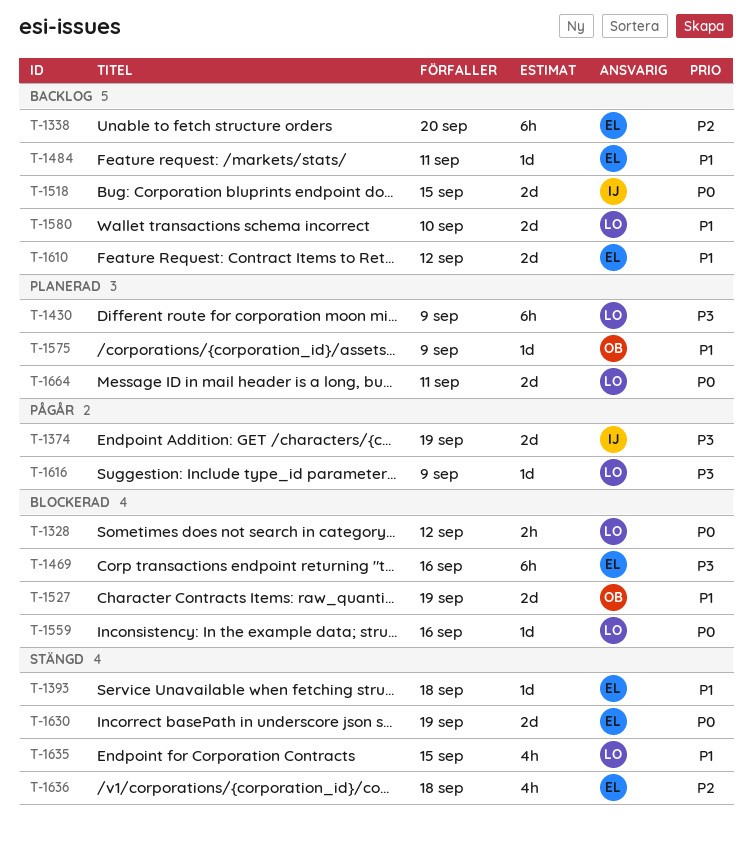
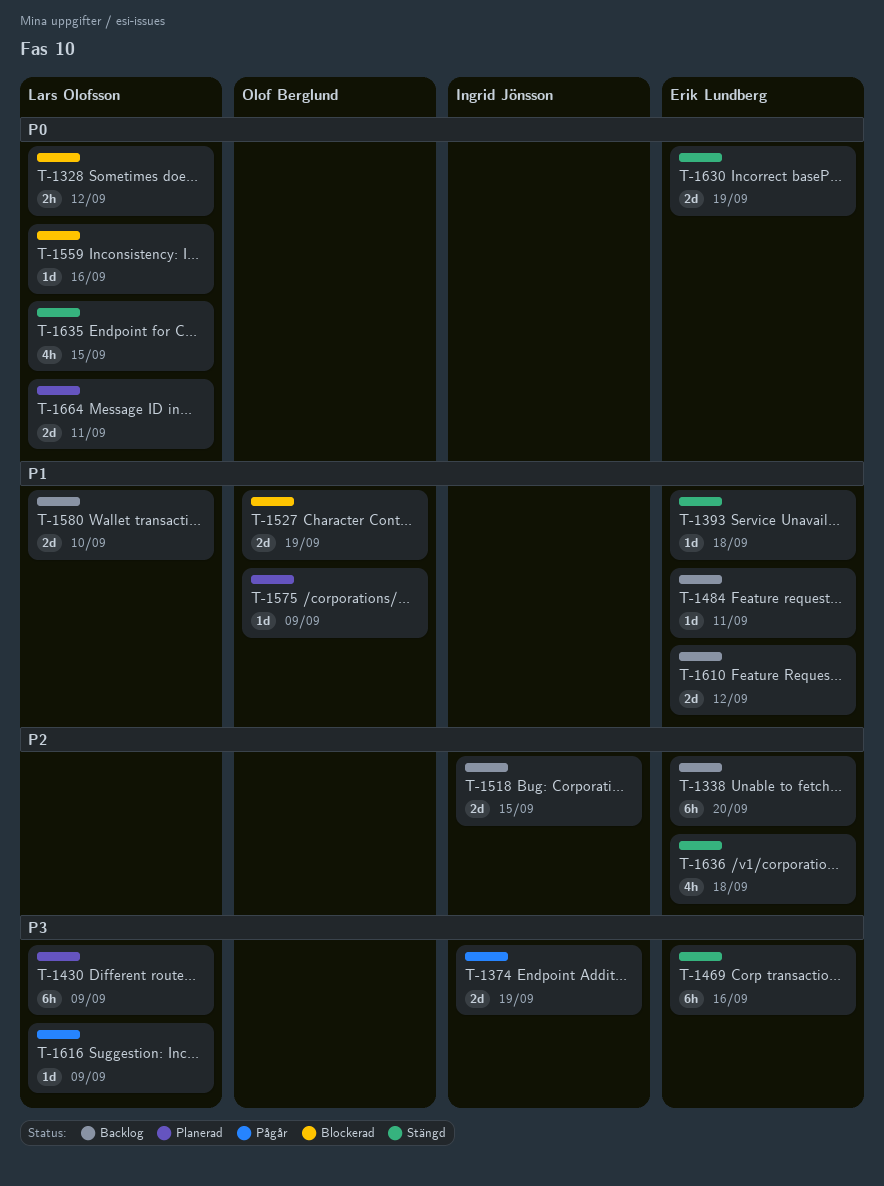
T-1469, status: Blockerad -> Stängd
T-1518, priority: P0 -> P2
T-1635, priority: P1 -> P0

